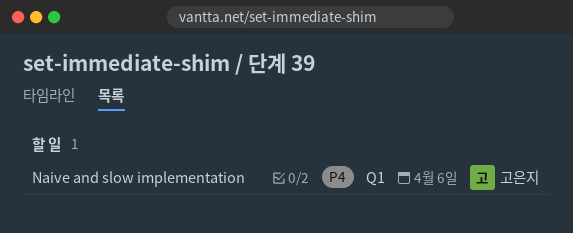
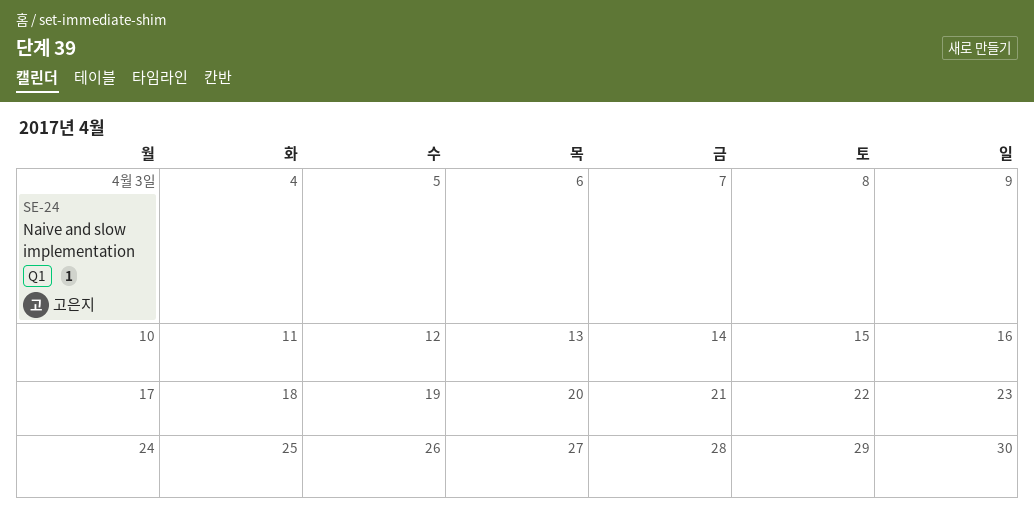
Naive and slow implementation, due: Apr 6 -> Apr 3

